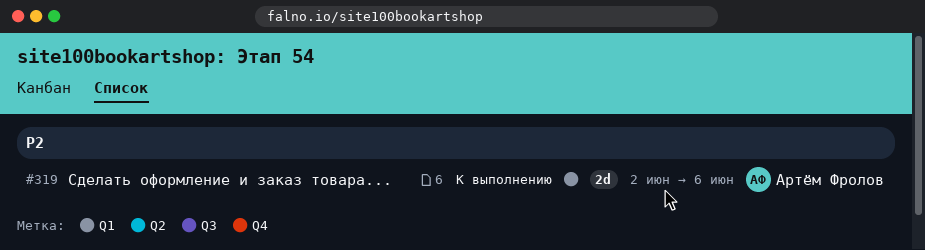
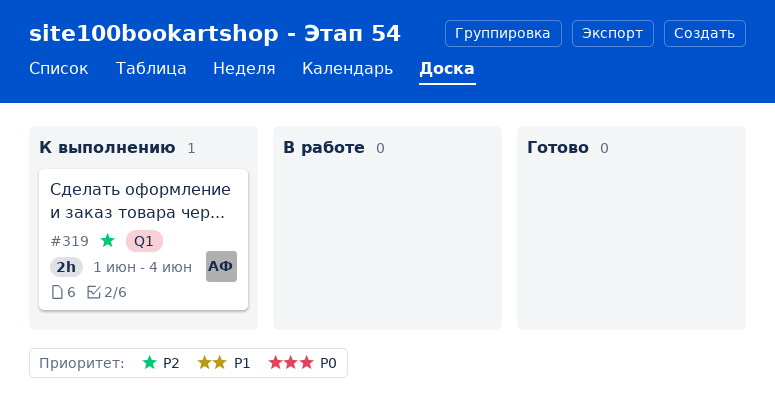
#319, estimate: 2d -> 2h
#319, start: Jun 2 -> Jun 1
#319, due: Jun 6 -> Jun 4

